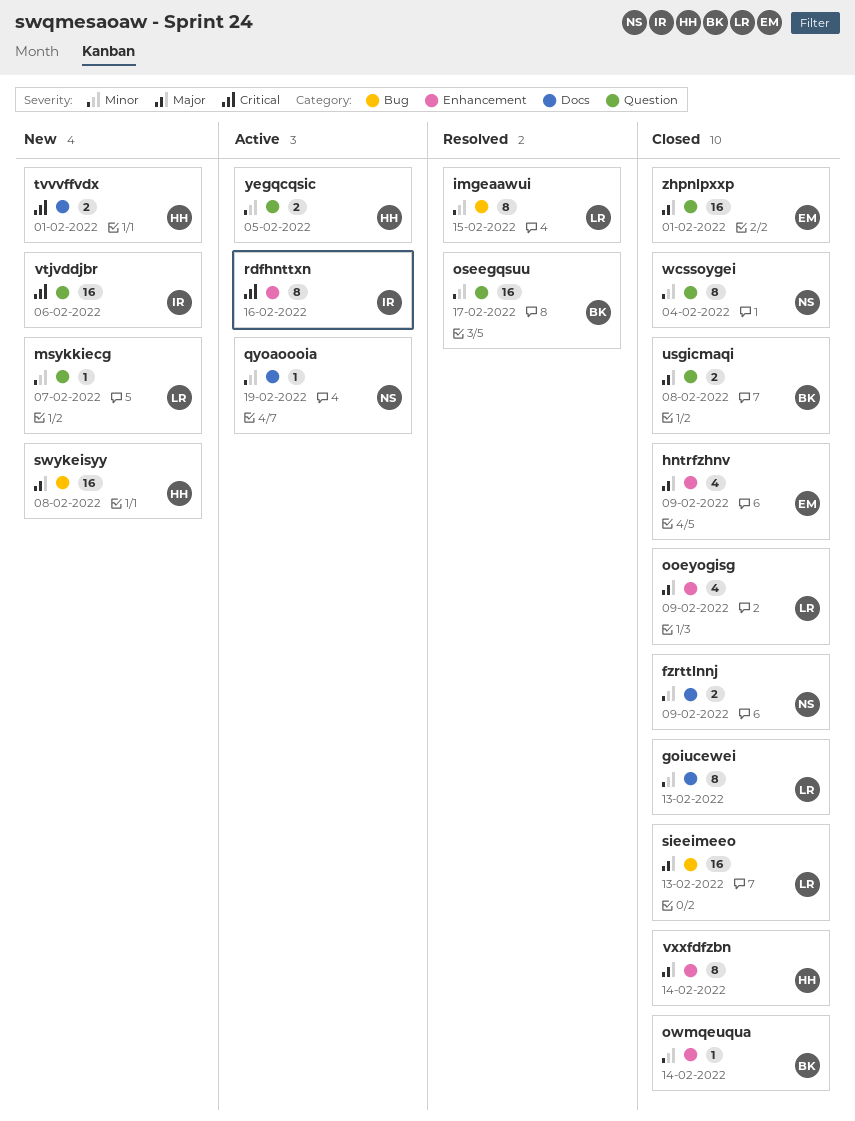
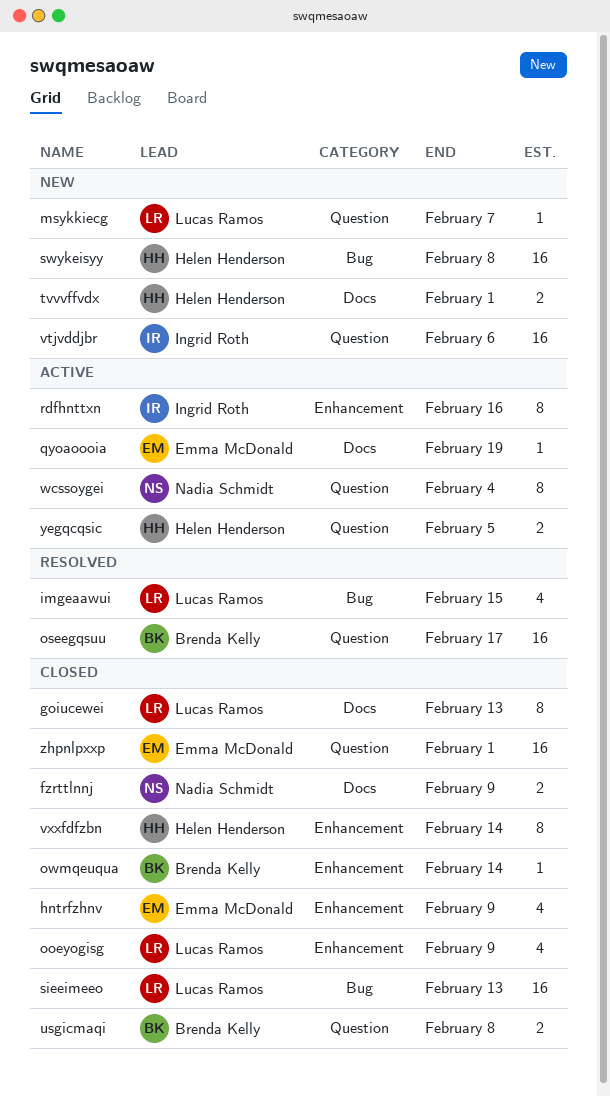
imgeaawui, estimate: 8 -> 4
qyoaoooia, owner: Nadia Schmidt -> Emma McDonald
wcssoygei, status: Closed -> Active

